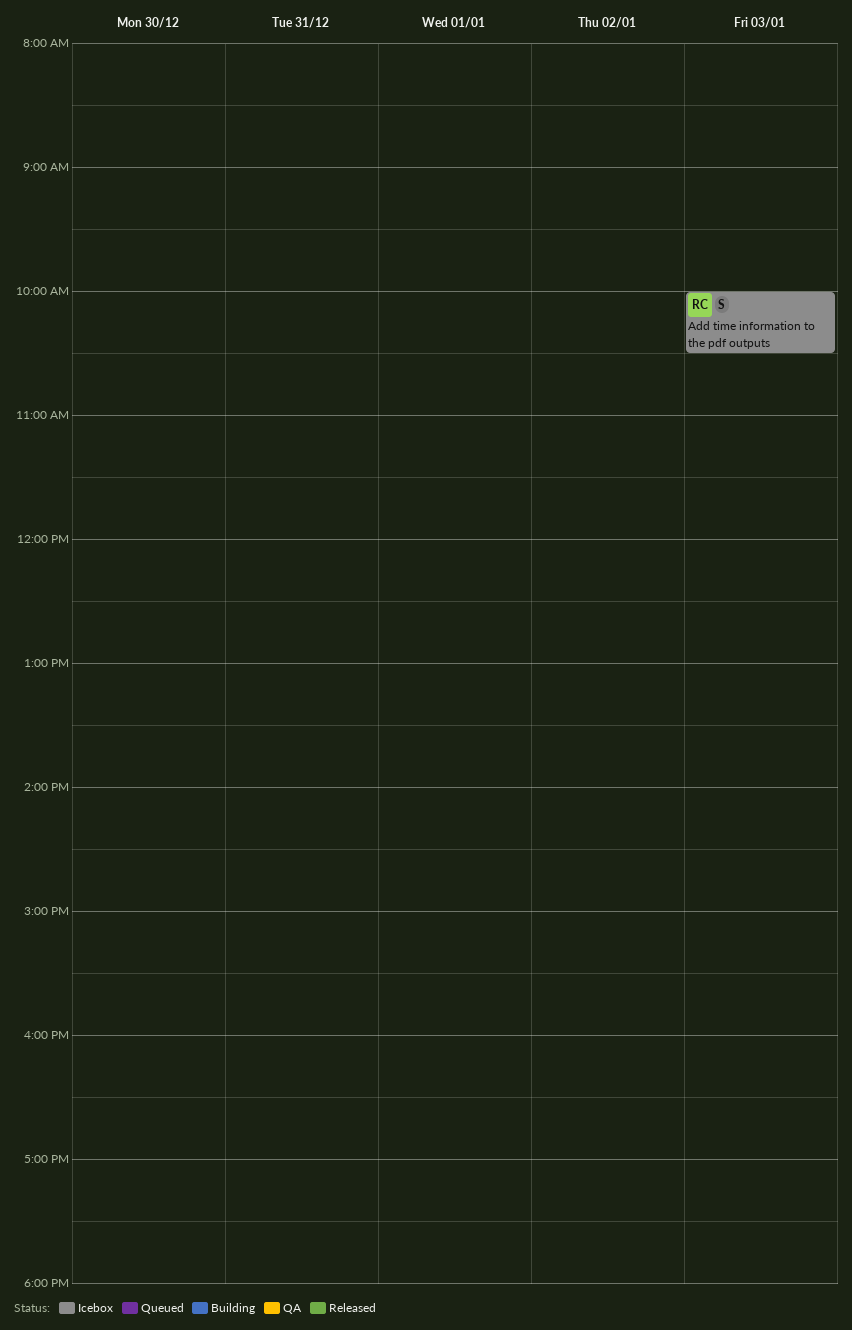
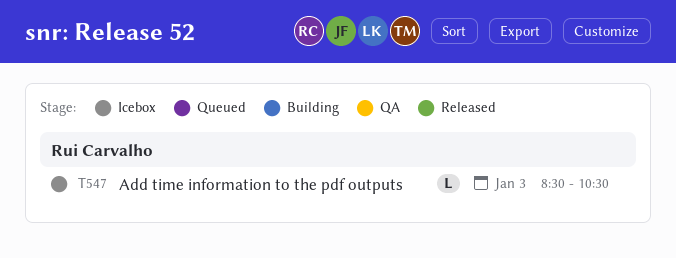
Add time information to the pdf outputs, estimate: S -> L
Add time information to the pdf outputs, begins: 10:00 -> 08:30

